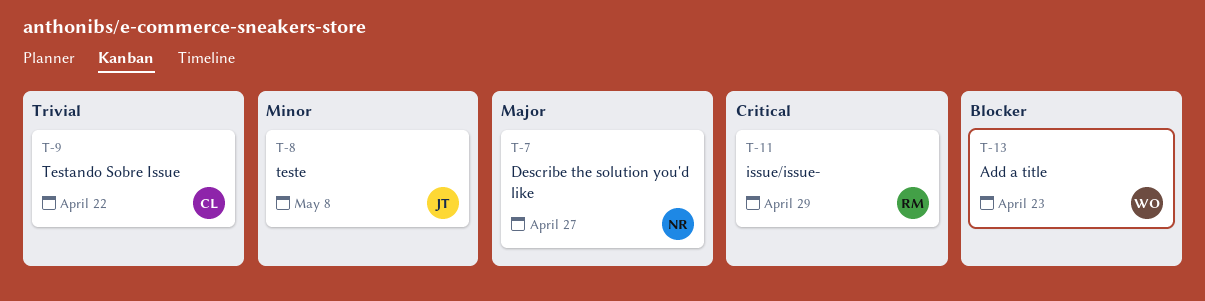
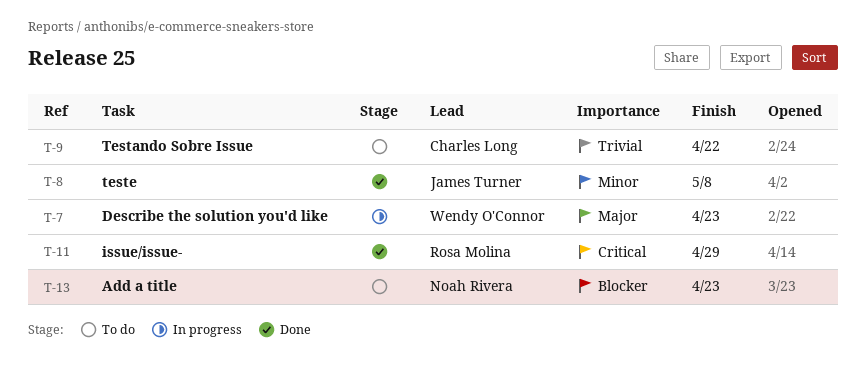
T-7, owner: Noah Rivera -> Wendy O'Connor
T-7, due: Apr 27 -> Apr 23
T-13, owner: Wendy O'Connor -> Noah Rivera

